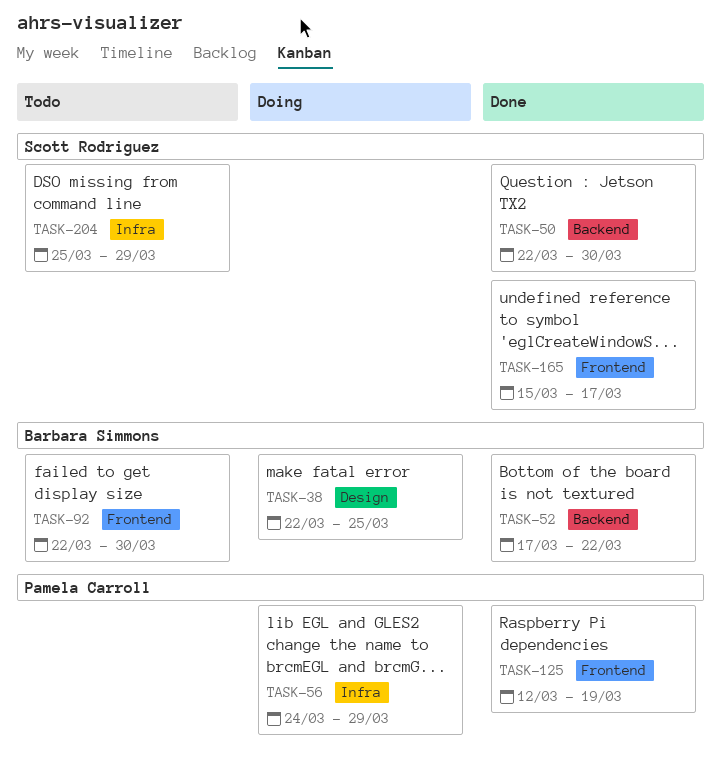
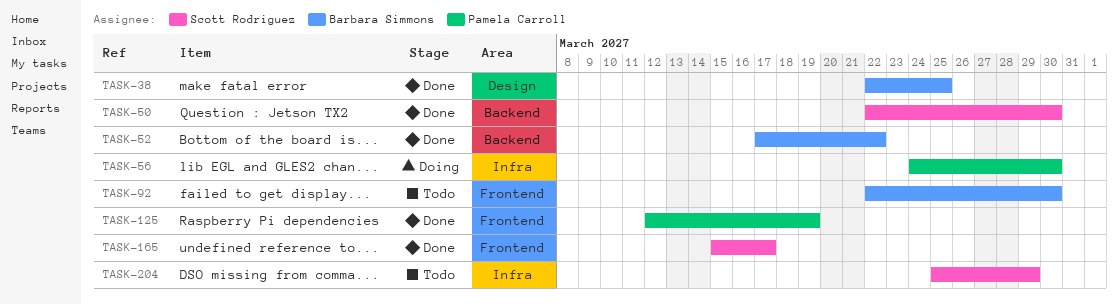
TASK-38, status: Doing -> Done
TASK-56, due: Mar 29 -> Mar 30

